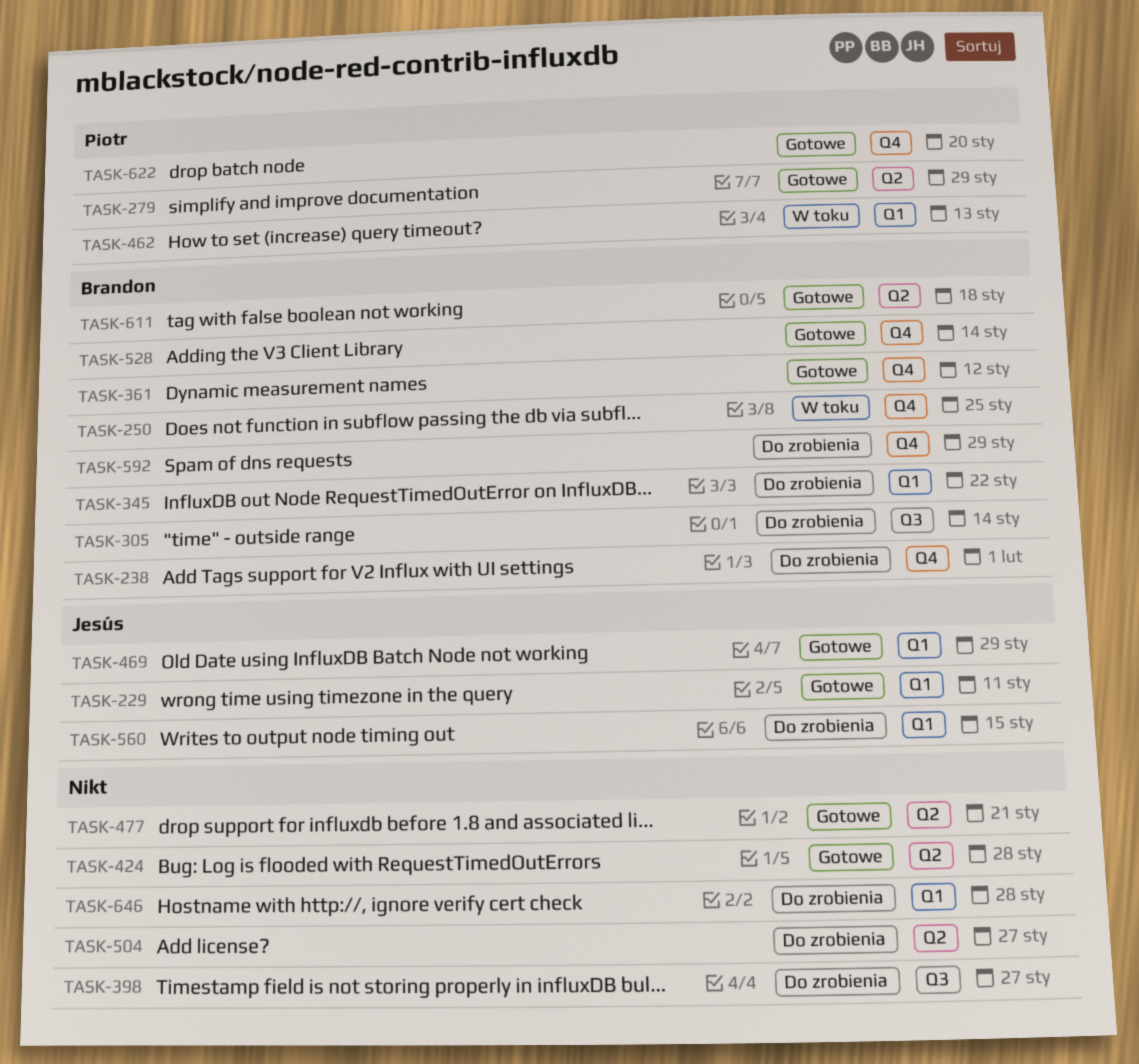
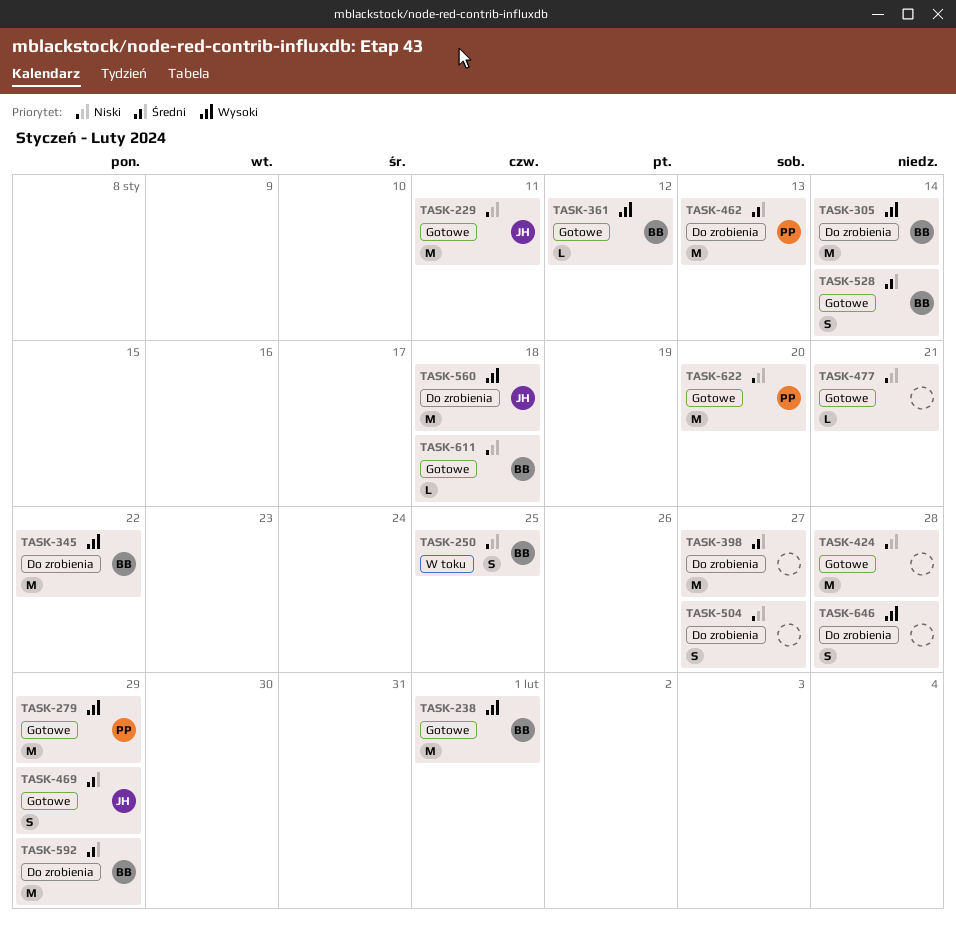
TASK-238, status: Do zrobienia -> Gotowe
TASK-462, status: W toku -> Do zrobienia
TASK-560, due: Jan 15 -> Jan 18

